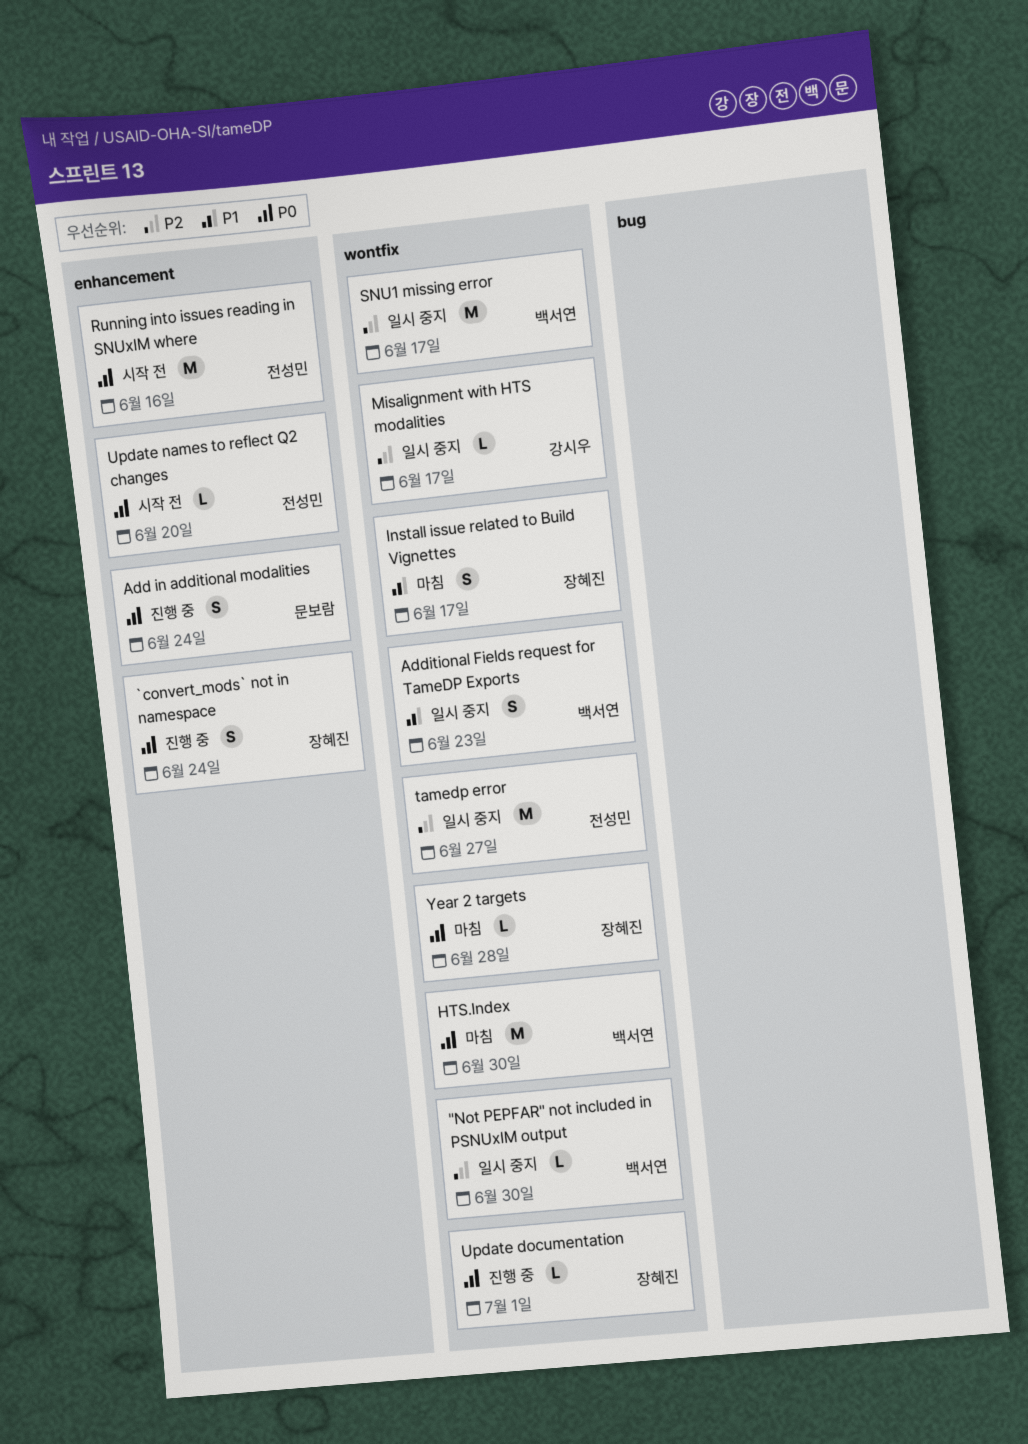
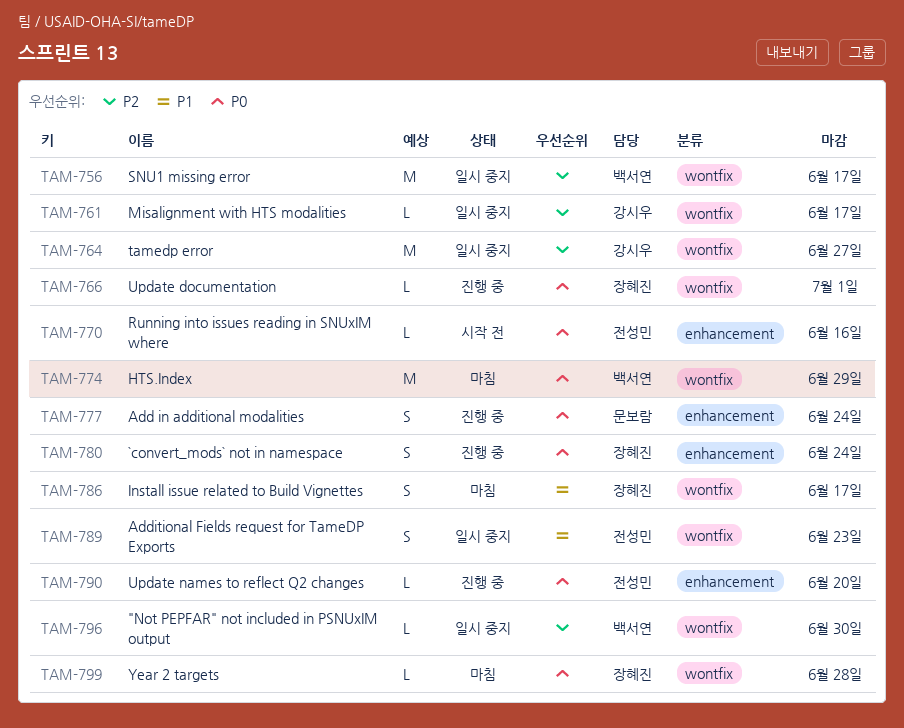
Additional Fields request for TameDP Exports, owner: 백서연 -> 전성민
HTS.Index, due: Jun 30 -> Jun 29
Running into issues reading in SNUxIM where, estimate: M -> L
tamedp error, owner: 전성민 -> 강시우
Update names to reflect Q2 changes, status: 시작 전 -> 진행 중

